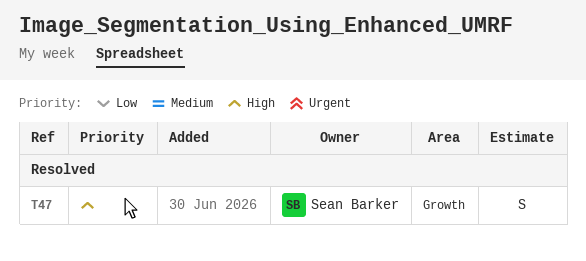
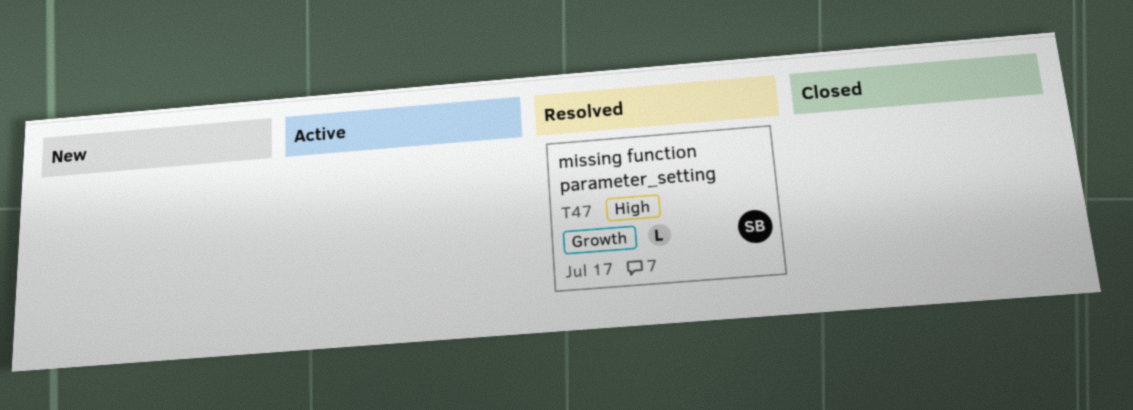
T47, estimate: S -> L

